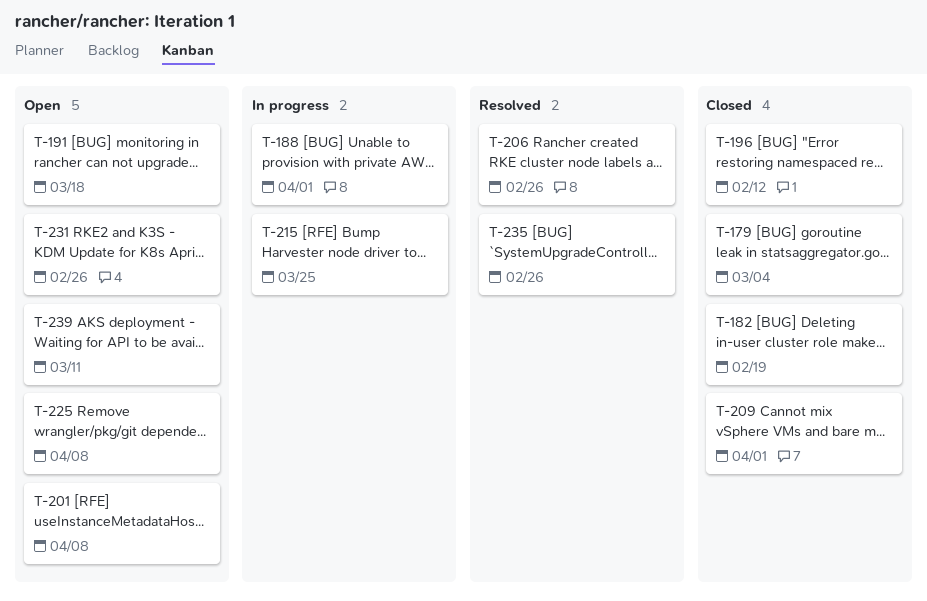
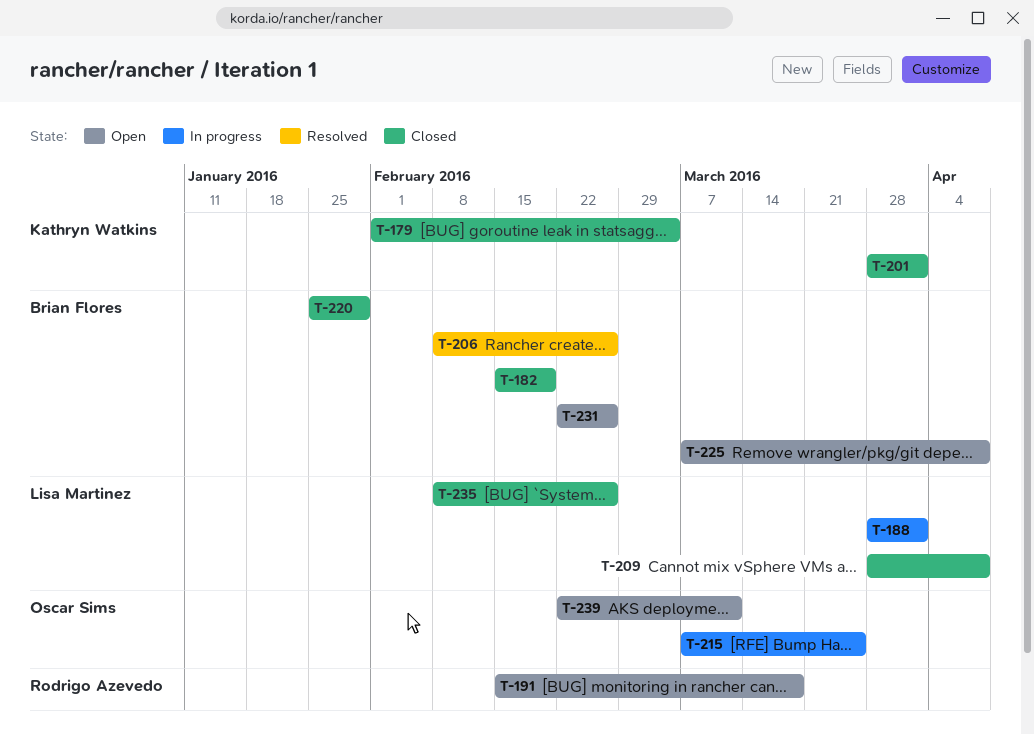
T-196: present -> none
T-201, status: Open -> Closed
T-201, due: Apr 8 -> Apr 1
T-209, due: Apr 1 -> Apr 8
T-220: none -> present
T-235, status: Resolved -> Closed

